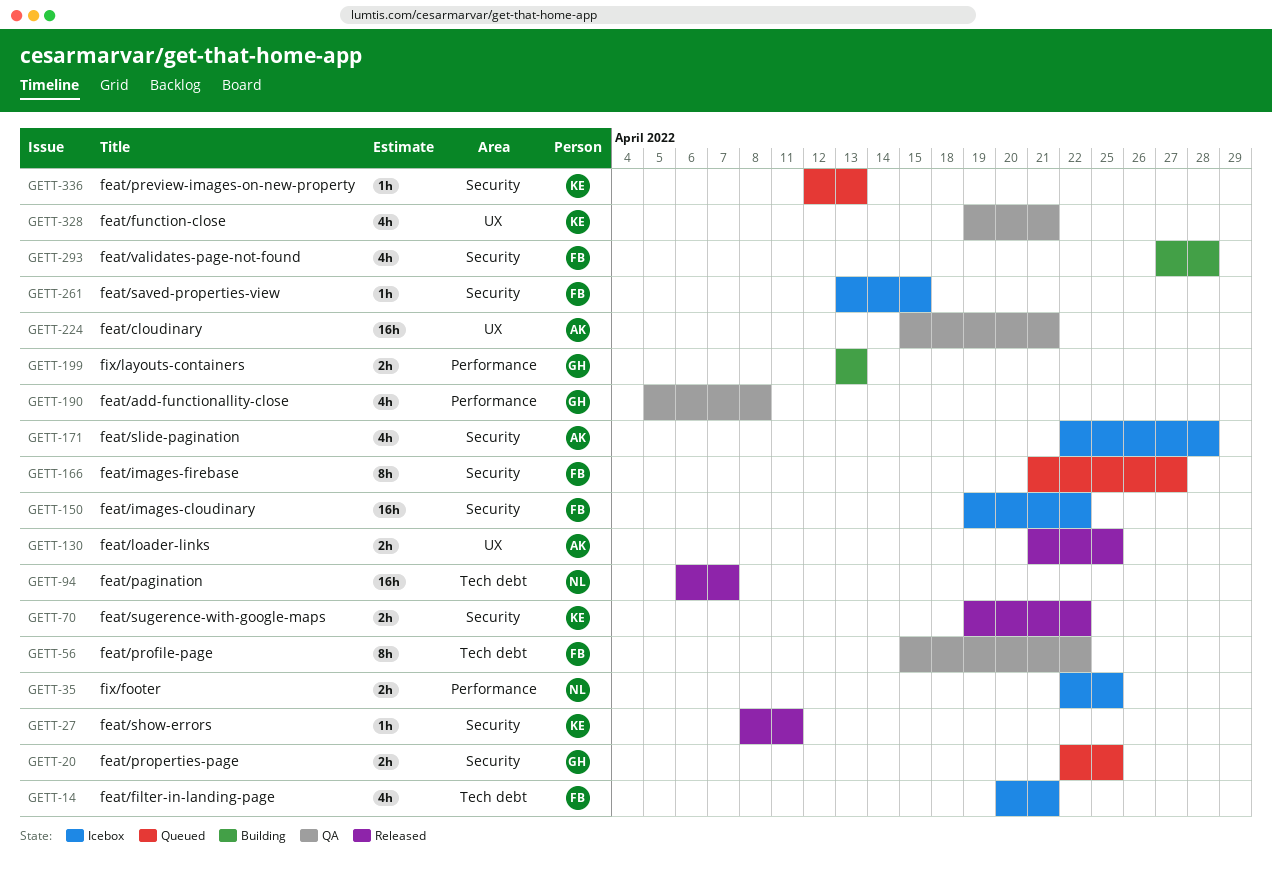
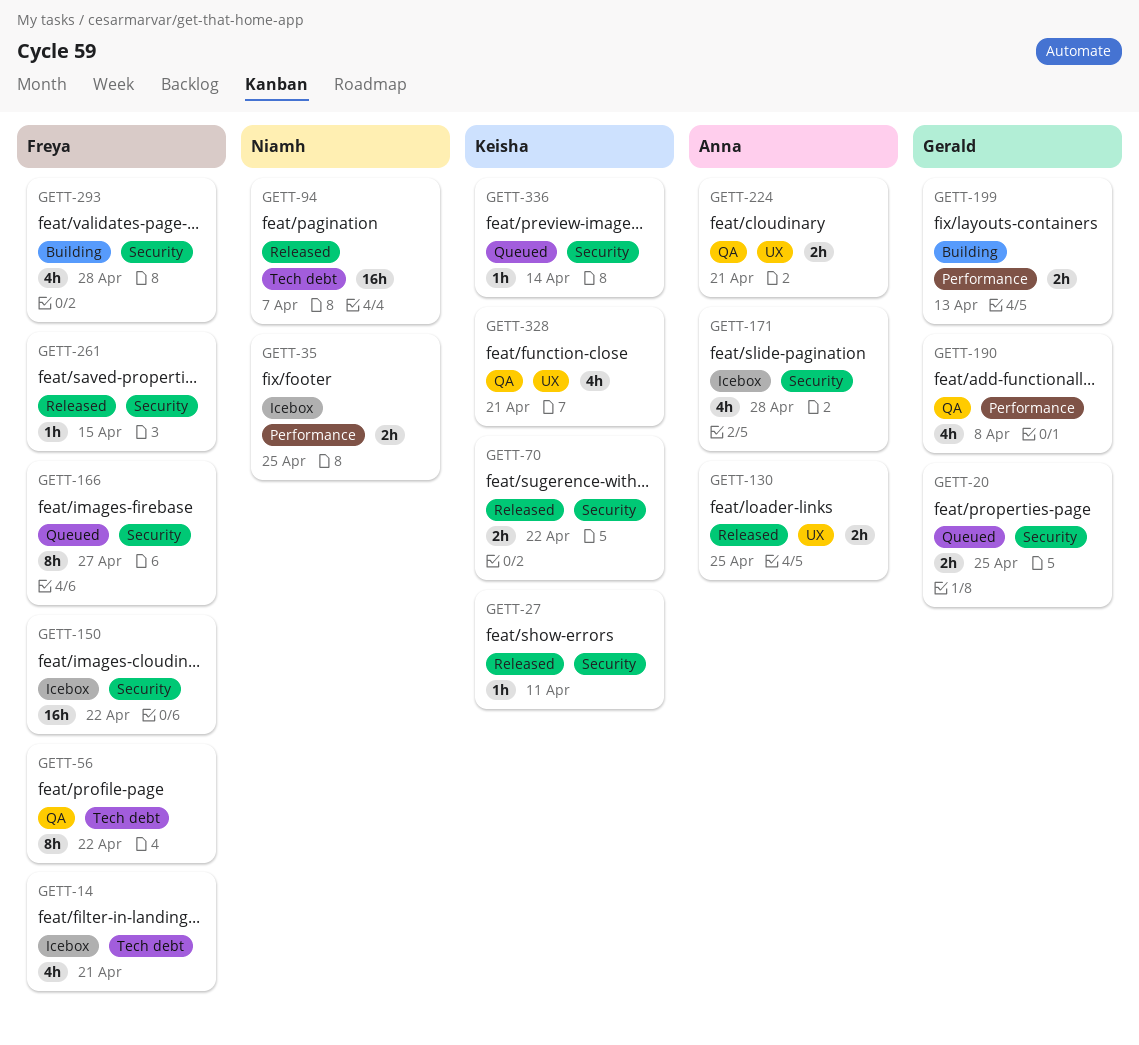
GETT-224, estimate: 16h -> 2h
GETT-261, status: Icebox -> Released
GETT-336, due: Apr 13 -> Apr 14

